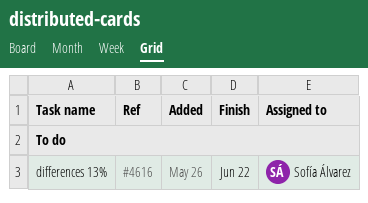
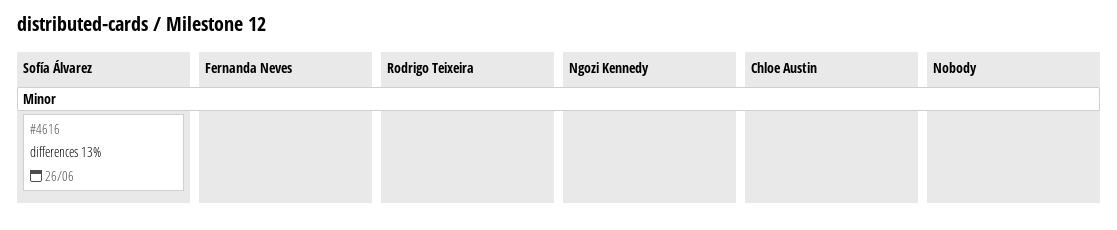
#4616, due: Jun 22 -> Jun 26

